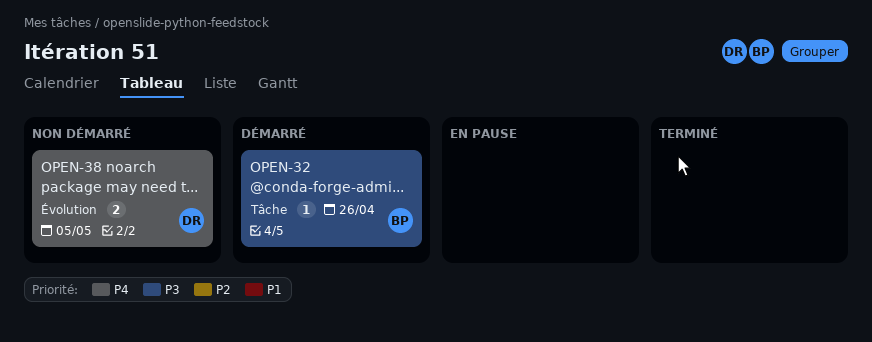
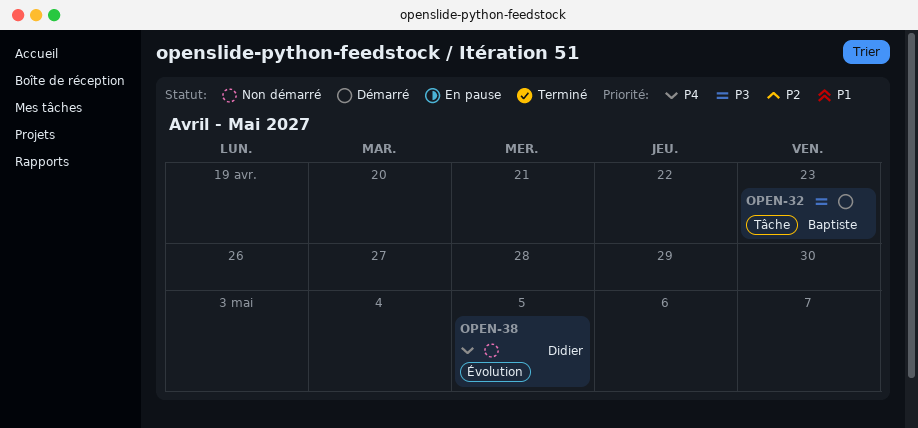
OPEN-32, due: Apr 26 -> Apr 23

